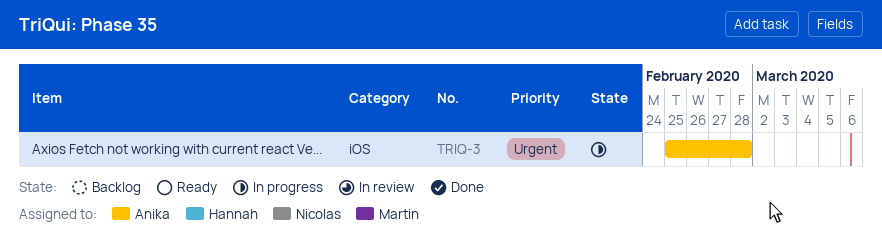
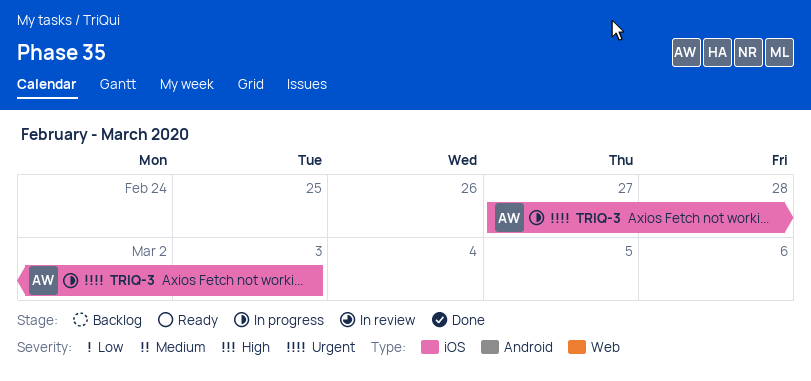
TRIQ-3, start: Feb 25 -> Feb 27
TRIQ-3, due: Feb 28 -> Mar 3

